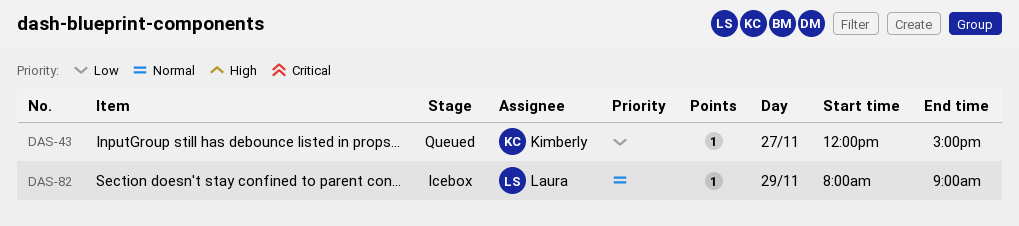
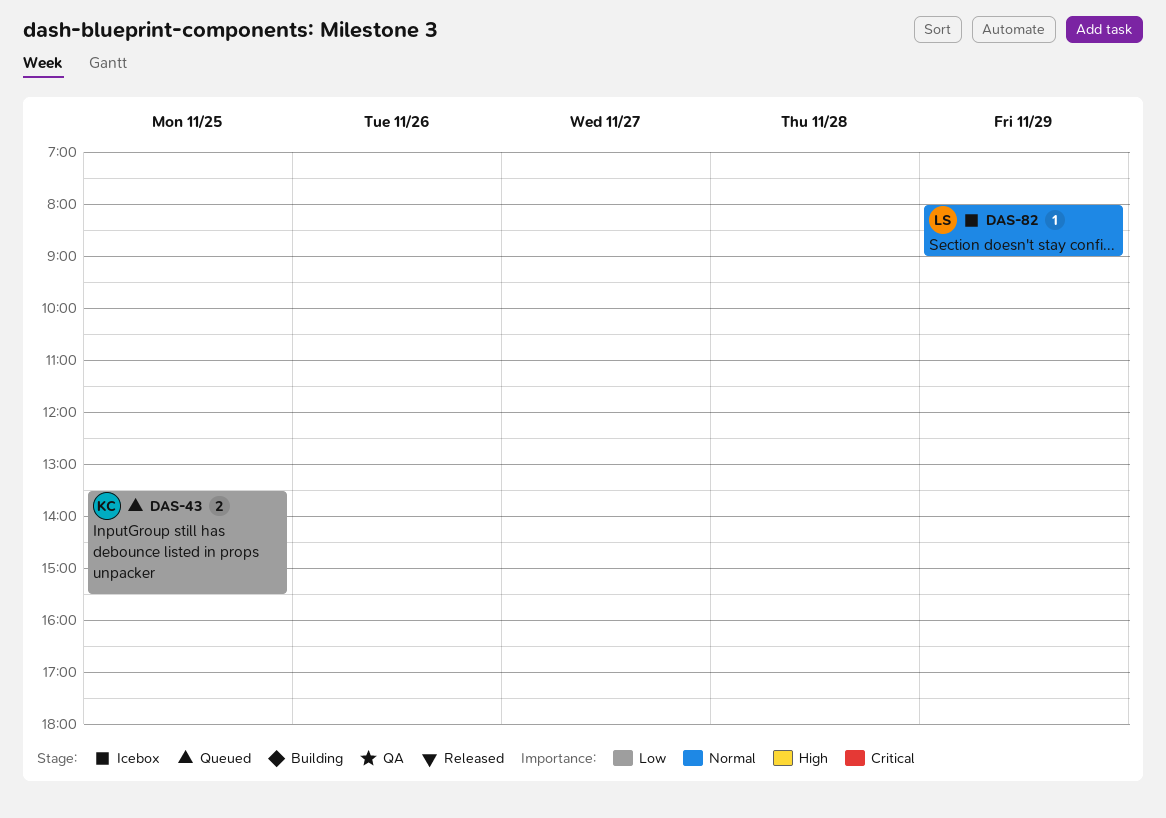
DAS-43, estimate: 1 -> 2
DAS-43, day: Nov 27 -> Nov 25
DAS-43, begins: 12:00 -> 13:30
DAS-43, ends: 15:00 -> 15:30

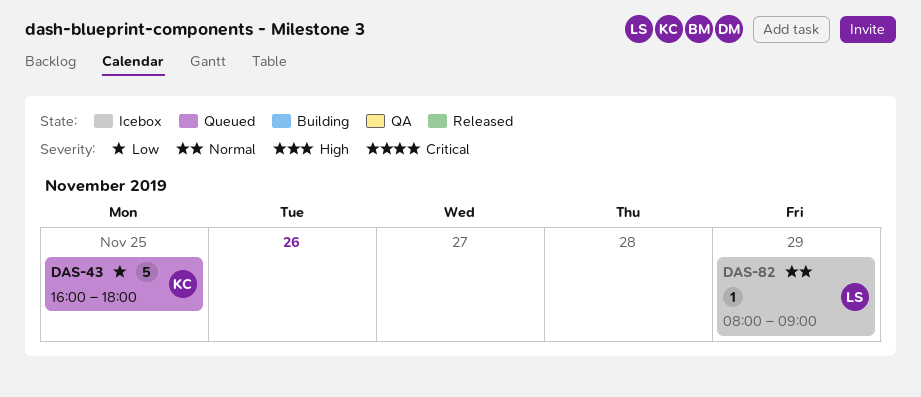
DAS-43, estimate: 2 -> 5
DAS-43, begins: 13:30 -> 16:00
DAS-43, ends: 15:30 -> 18:00

